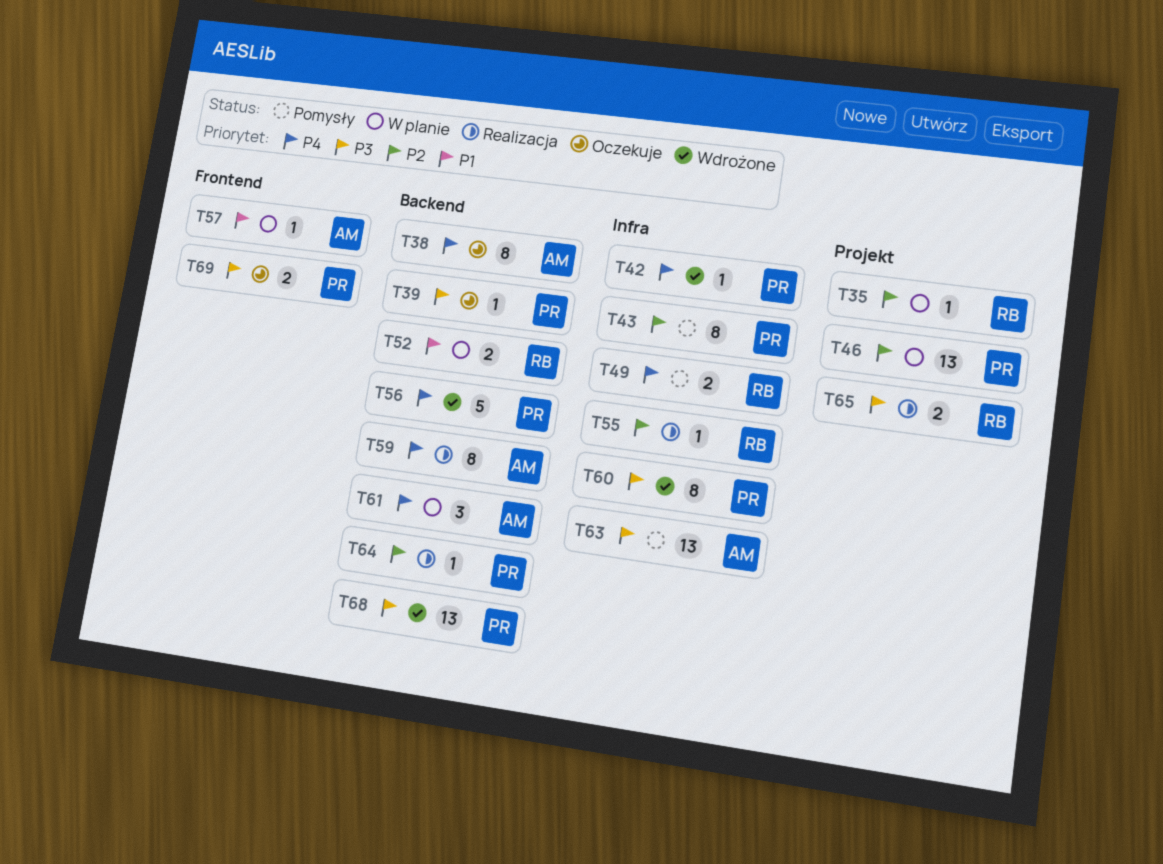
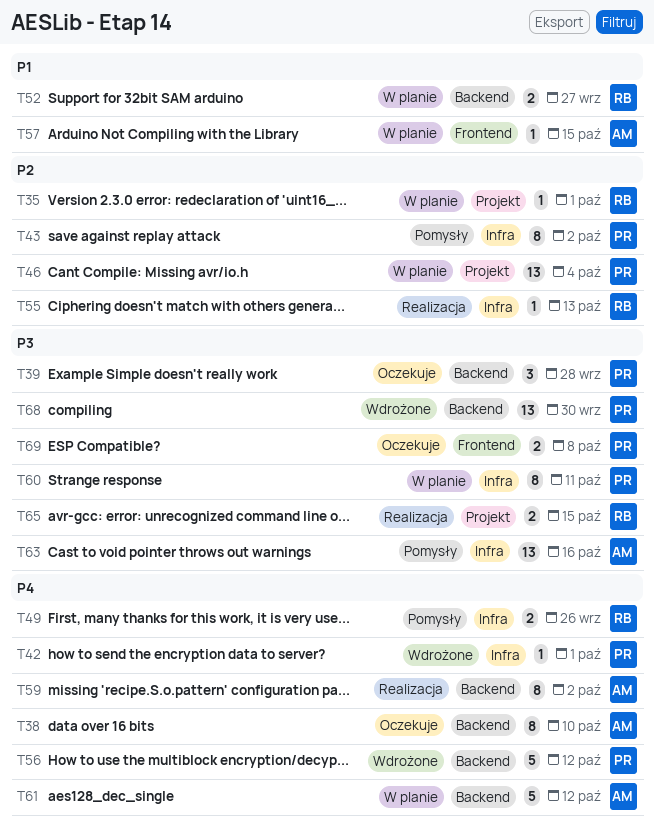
T39, estimate: 1 -> 3
T60, status: Wdrożone -> W planie
T61, estimate: 3 -> 5
T64: present -> none

